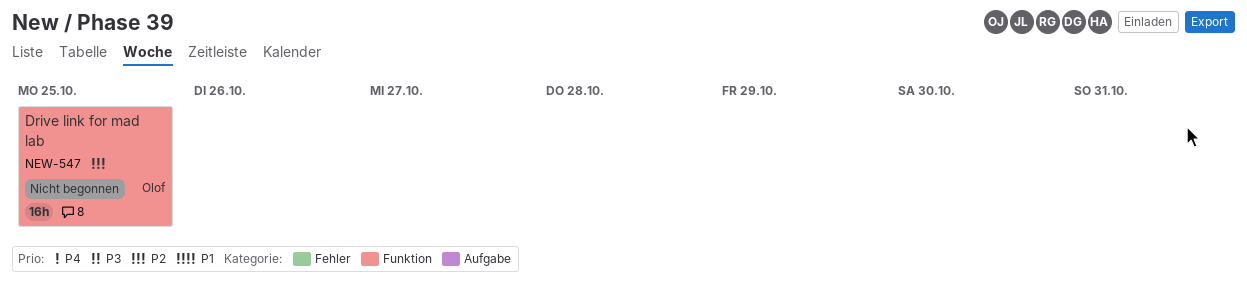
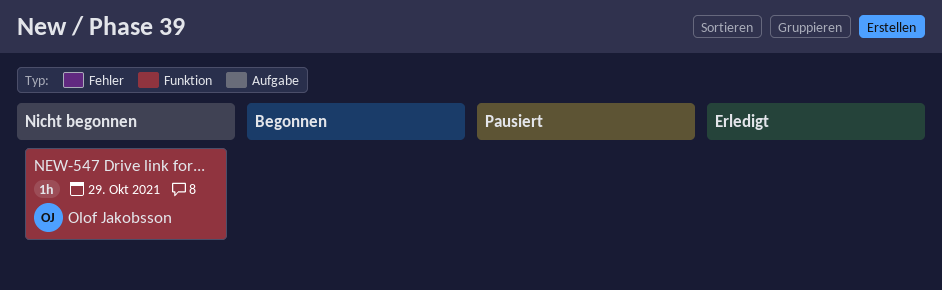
NEW-547, estimate: 16h -> 1h
NEW-547, due: Oct 25 -> Oct 29

